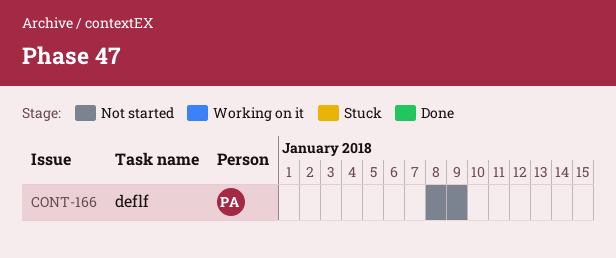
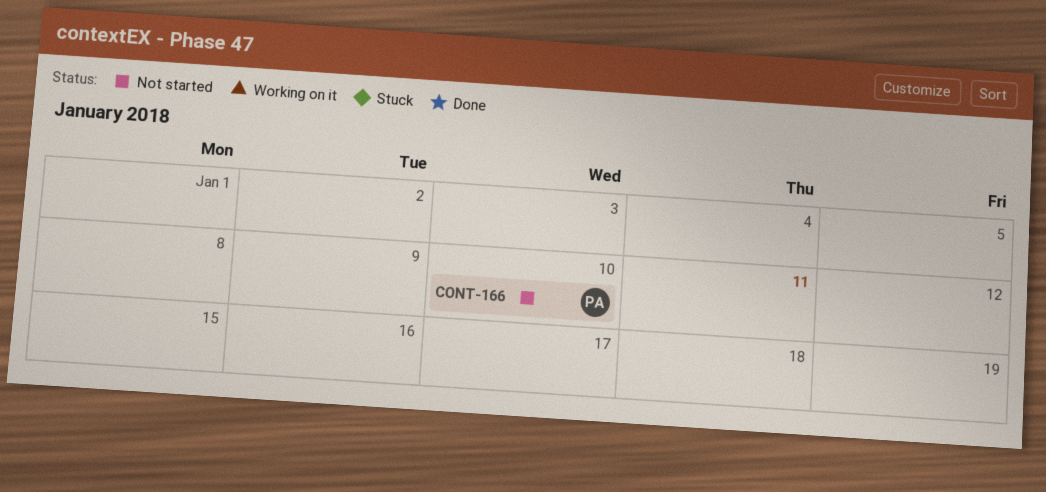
CONT-166, due: Jan 9 -> Jan 10

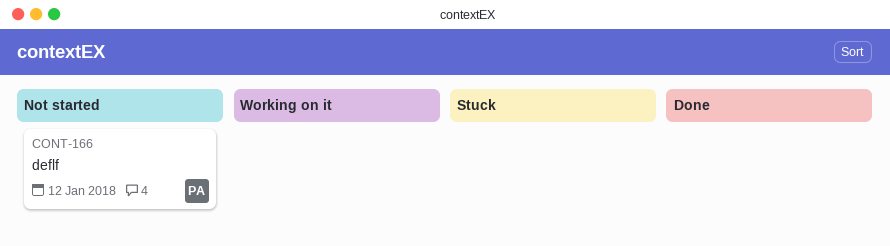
CONT-166, due: Jan 10 -> Jan 12

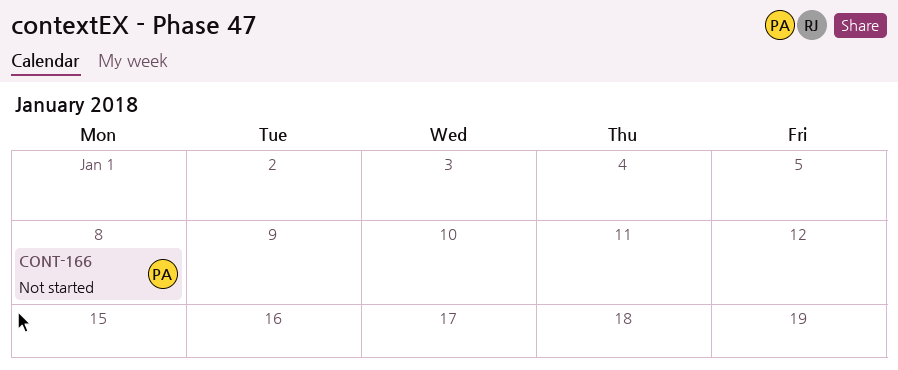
CONT-166, due: Jan 12 -> Jan 8

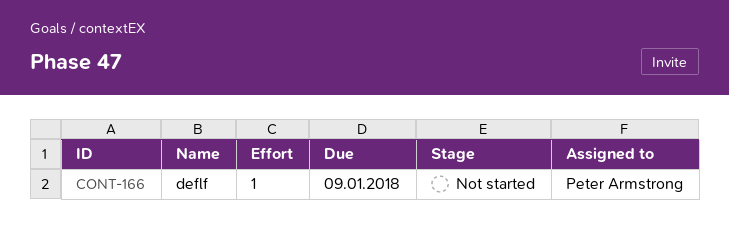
CONT-166, due: Jan 8 -> Jan 9

